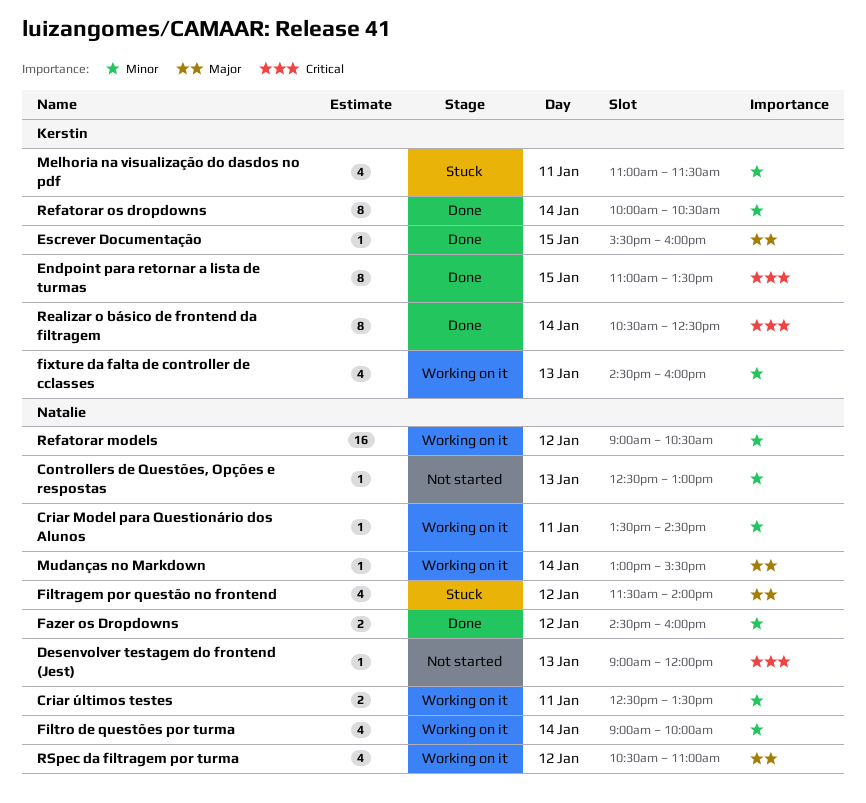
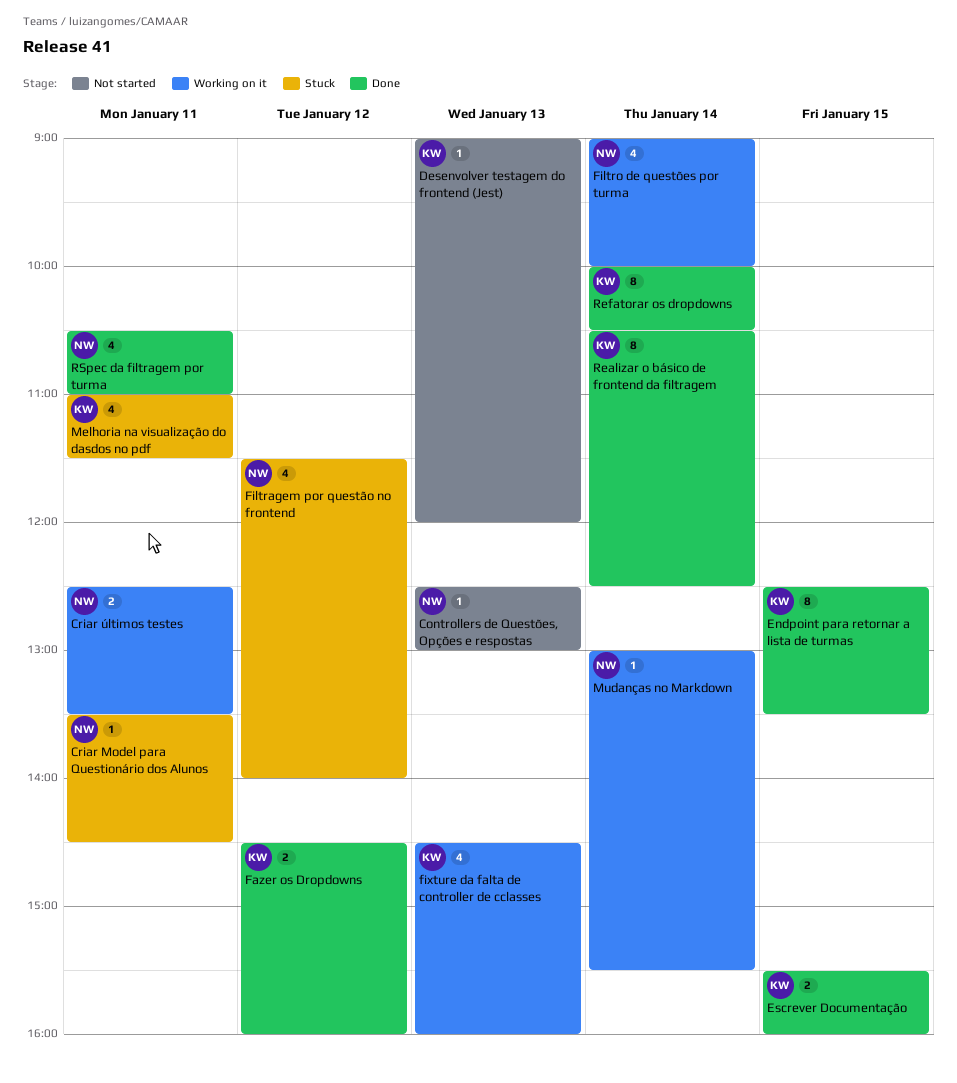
Criar Model para Questionário dos Alunos, status: Working on it -> Stuck
Desenvolver testagem do frontend (Jest), owner: Natalie -> Kerstin
Endpoint para retornar a lista de turmas, begins: 11:00 -> 12:30
Escrever Documentação, estimate: 1 -> 2
Fazer os Dropdowns, owner: Natalie -> Kerstin
Refatorar models: present -> none
RSpec da filtragem por turma, status: Working on it -> Done
RSpec da filtragem por turma, day: Jan 12 -> Jan 11

